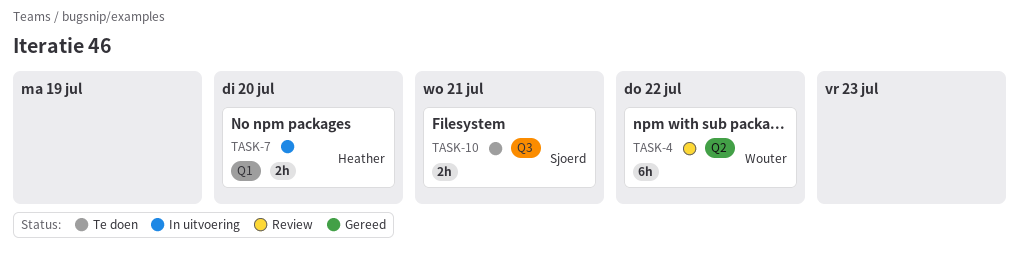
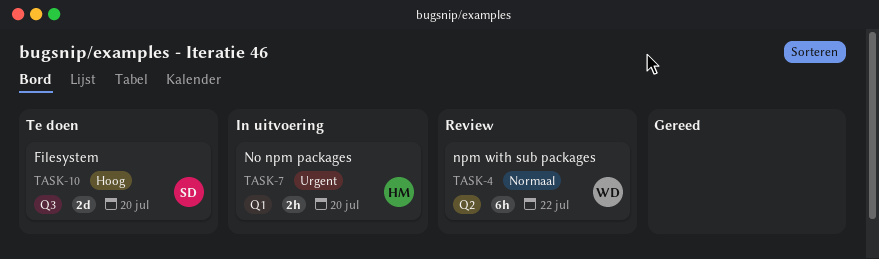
TASK-10, estimate: 2h -> 2d
TASK-10, due: Jul 21 -> Jul 20

